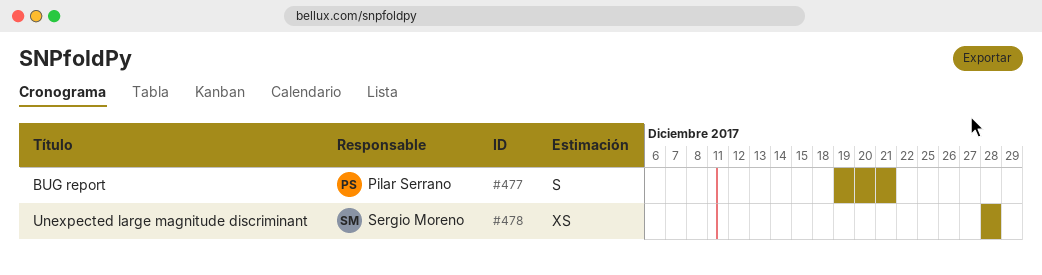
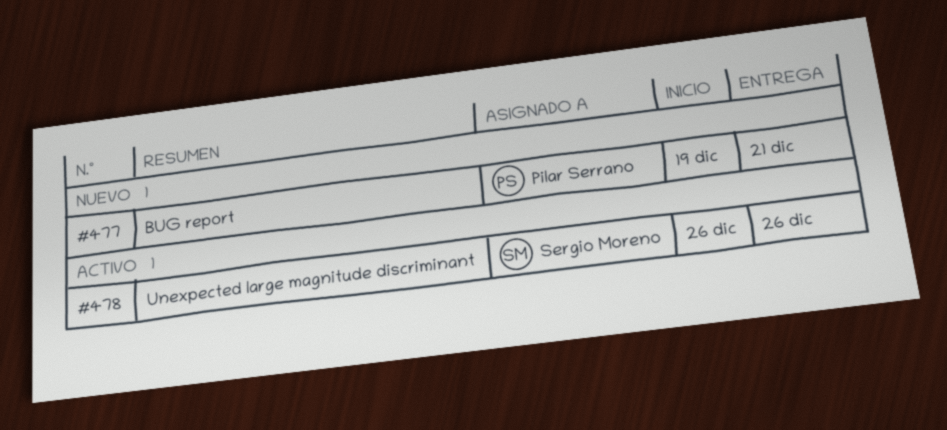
#478, start: Dec 28 -> Dec 26
#478, due: Dec 28 -> Dec 26

